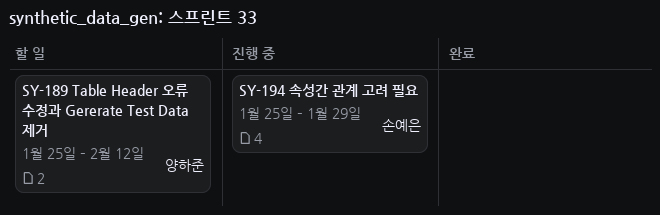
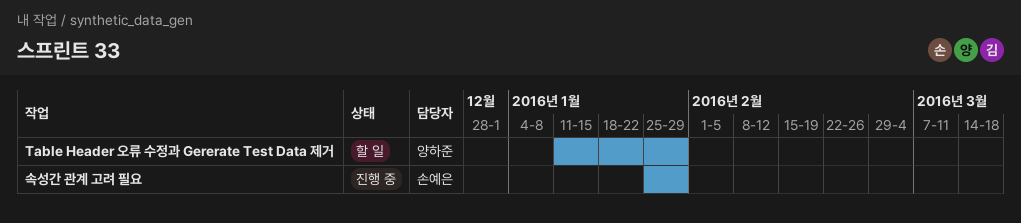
Table Header 오류 수정과 Gererate Test Data 제거, start: Jan 25 -> Jan 11
Table Header 오류 수정과 Gererate Test Data 제거, due: Feb 12 -> Jan 29

